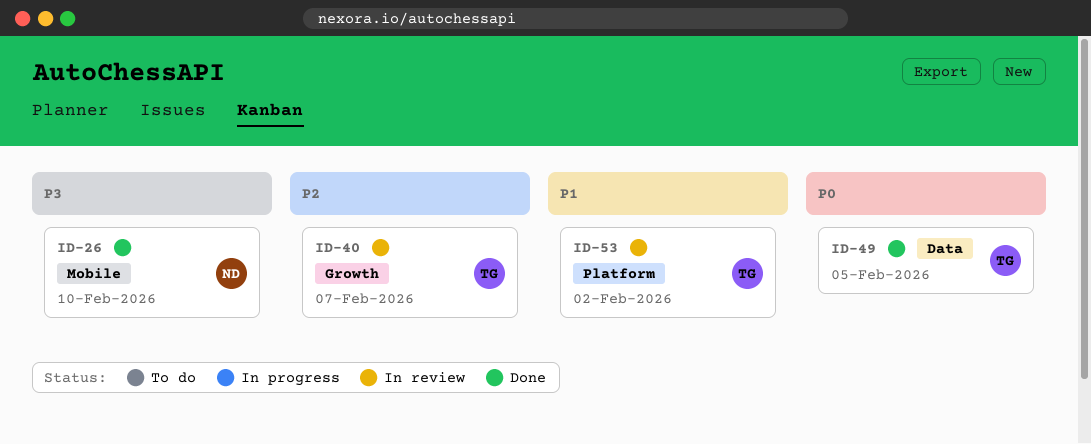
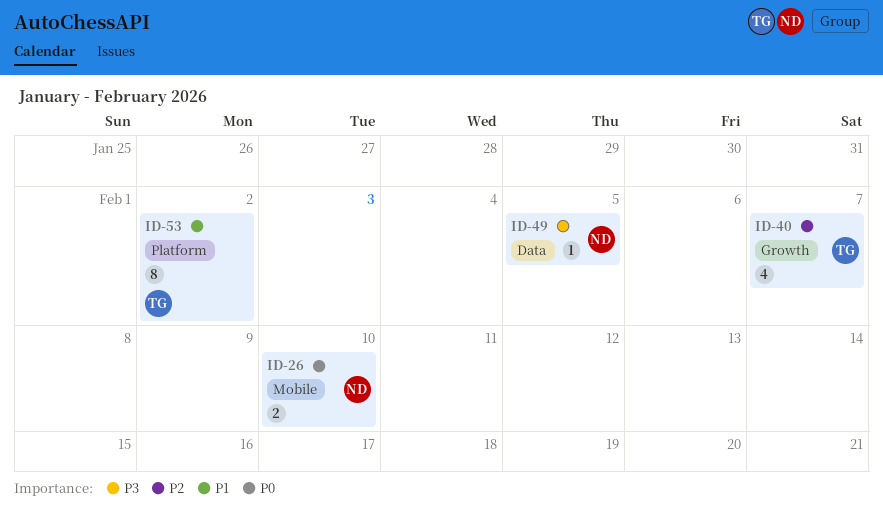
ID-26, priority: P3 -> P0
ID-49, owner: TG -> ND
ID-49, priority: P0 -> P3

